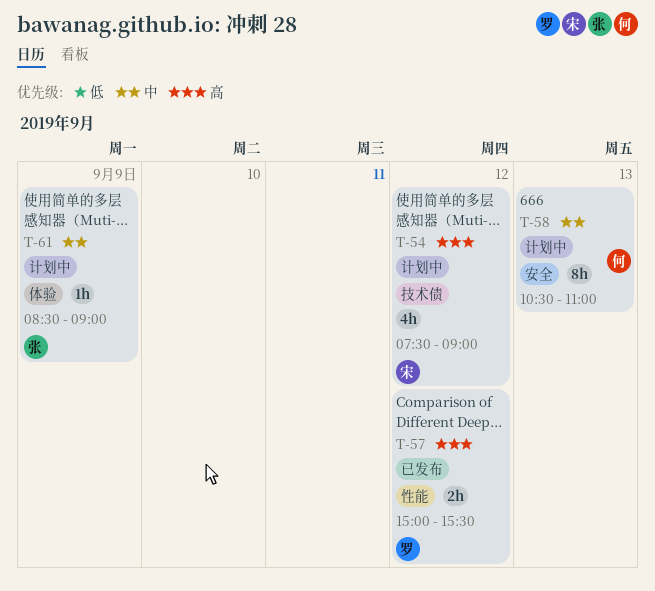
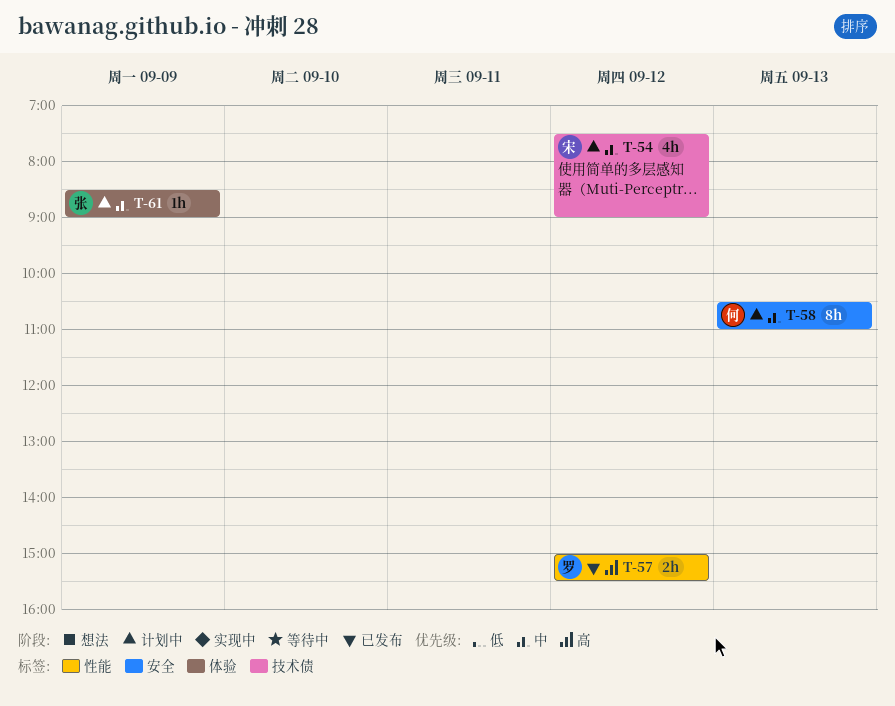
T-54, priority: 高 -> 中

